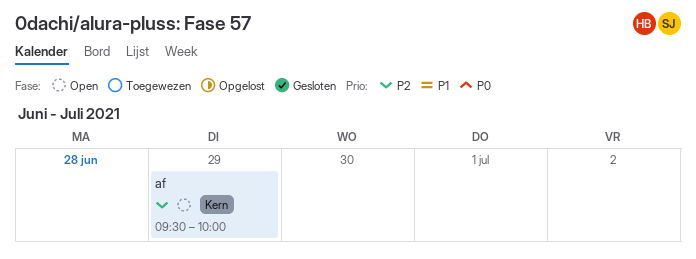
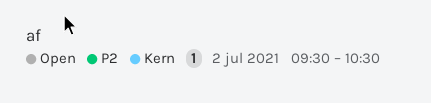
af, day: Jun 29 -> Jul 2
af, ends: 10:00 -> 10:30

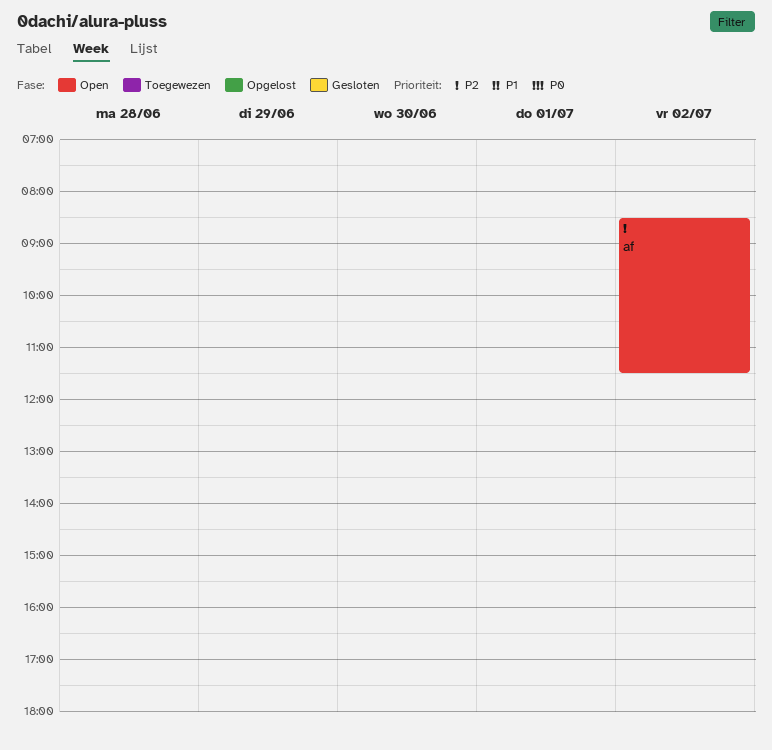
af, begins: 09:30 -> 08:30
af, ends: 10:30 -> 11:30

